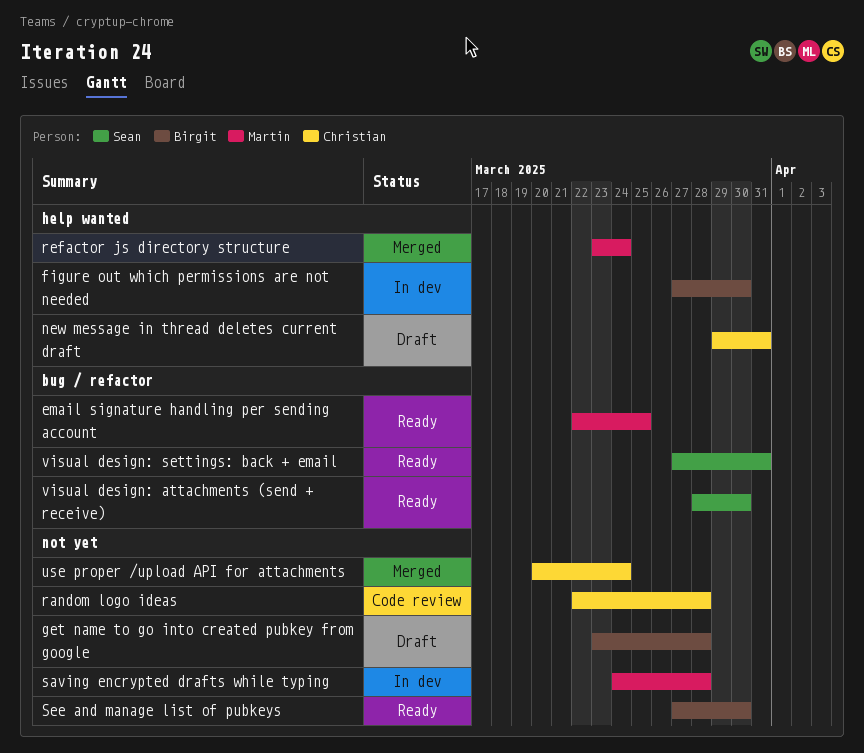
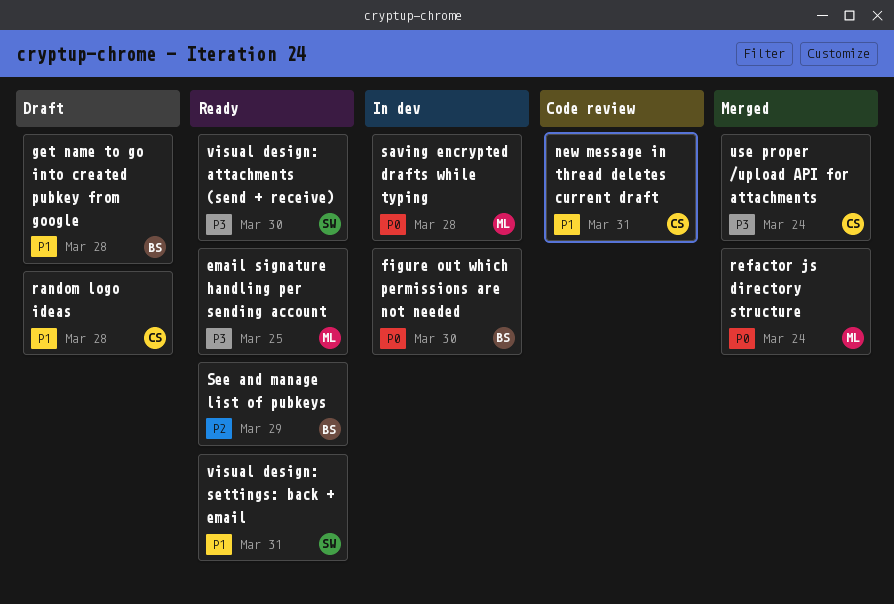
new message in thread deletes current draft, status: Draft -> Code review
random logo ideas, status: Code review -> Draft
See and manage list of pubkeys, due: Mar 30 -> Mar 29

